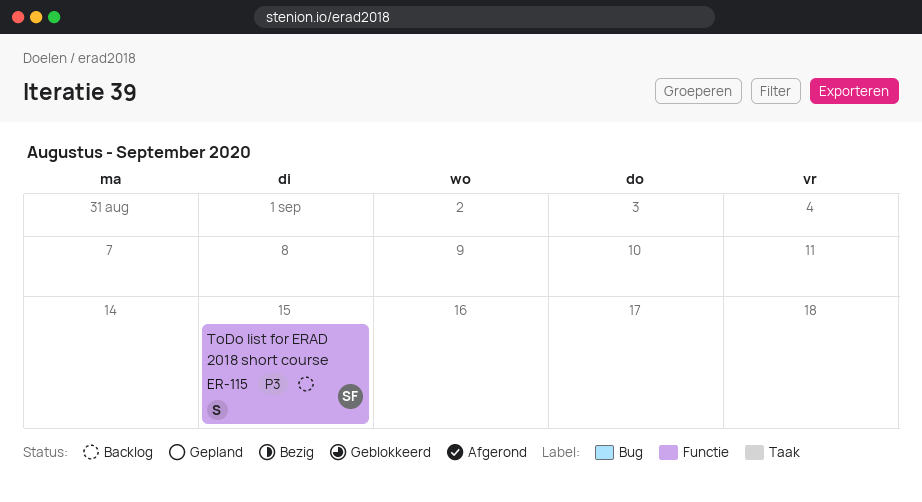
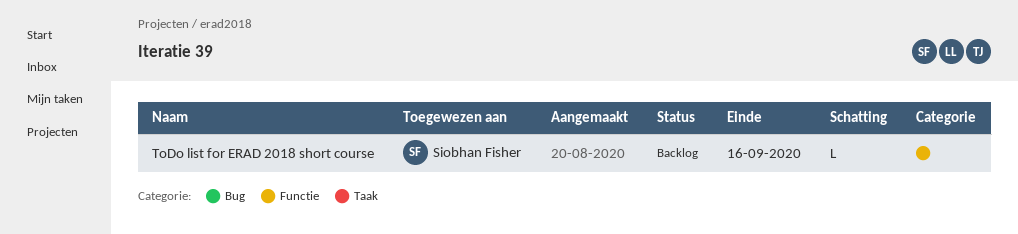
ToDo list for ERAD 2018 short course, estimate: S -> L
ToDo list for ERAD 2018 short course, due: Sep 15 -> Sep 16

